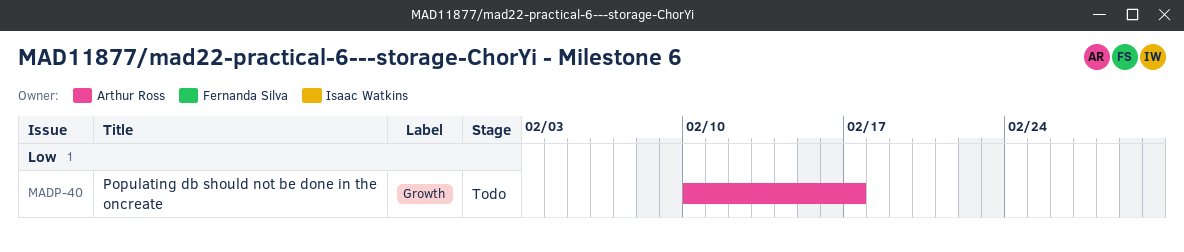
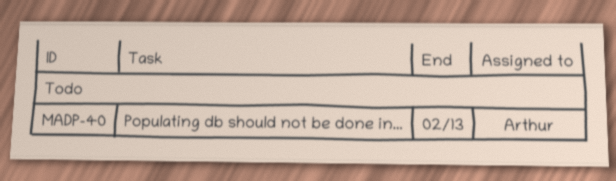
MADP-40, due: Feb 17 -> Feb 13

